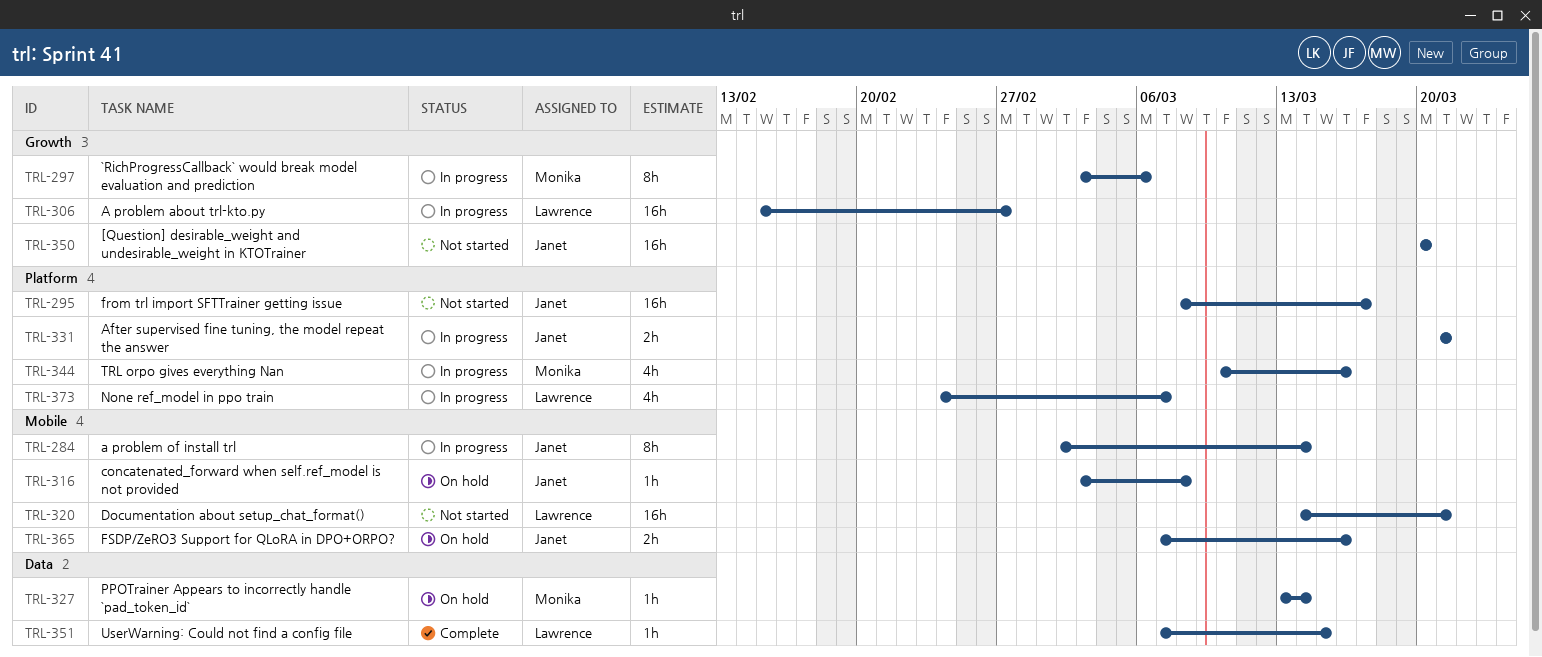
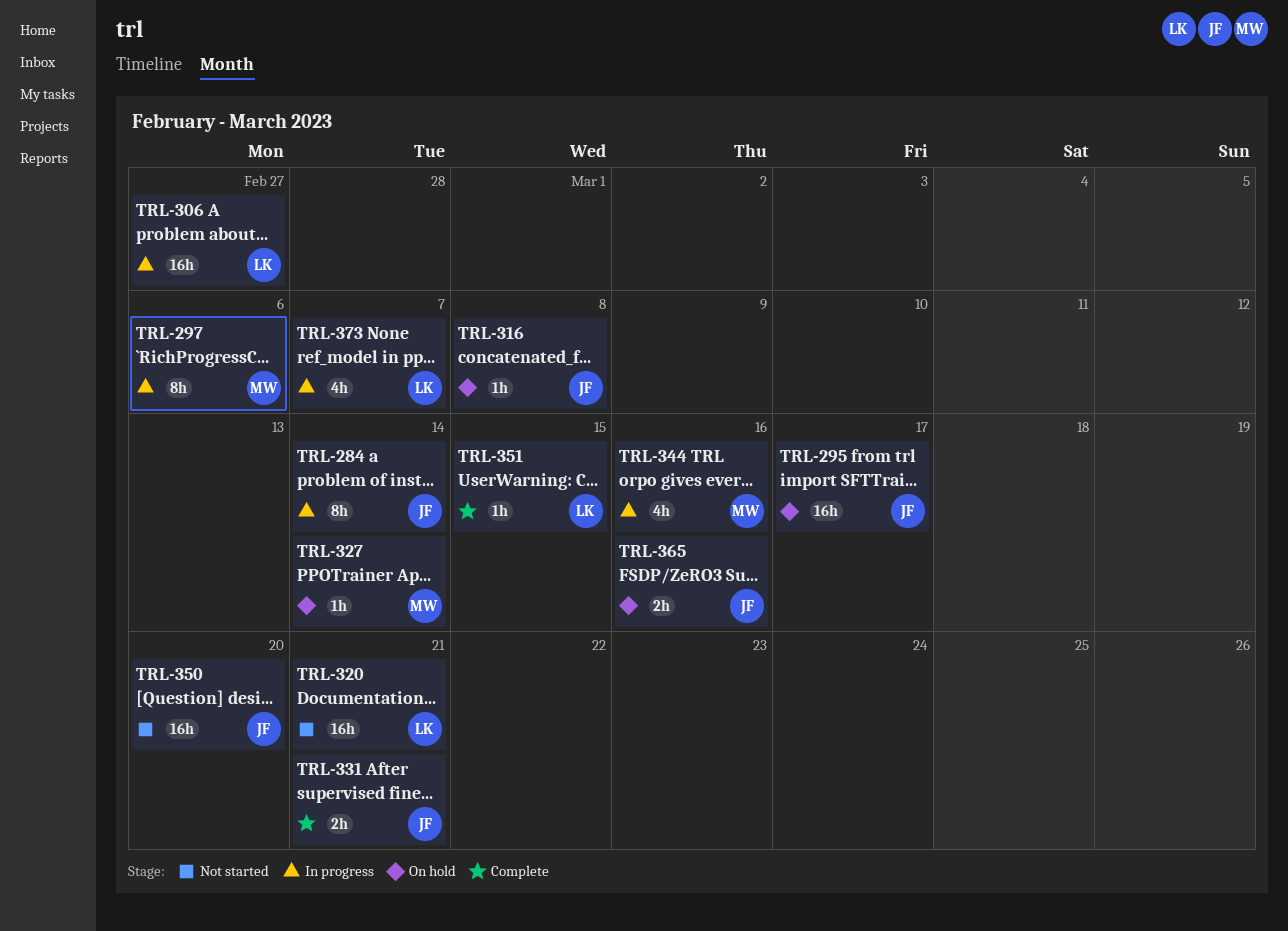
TRL-295, status: Not started -> On hold
TRL-331, status: In progress -> Complete

